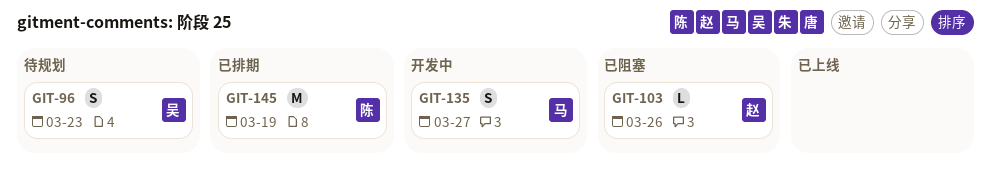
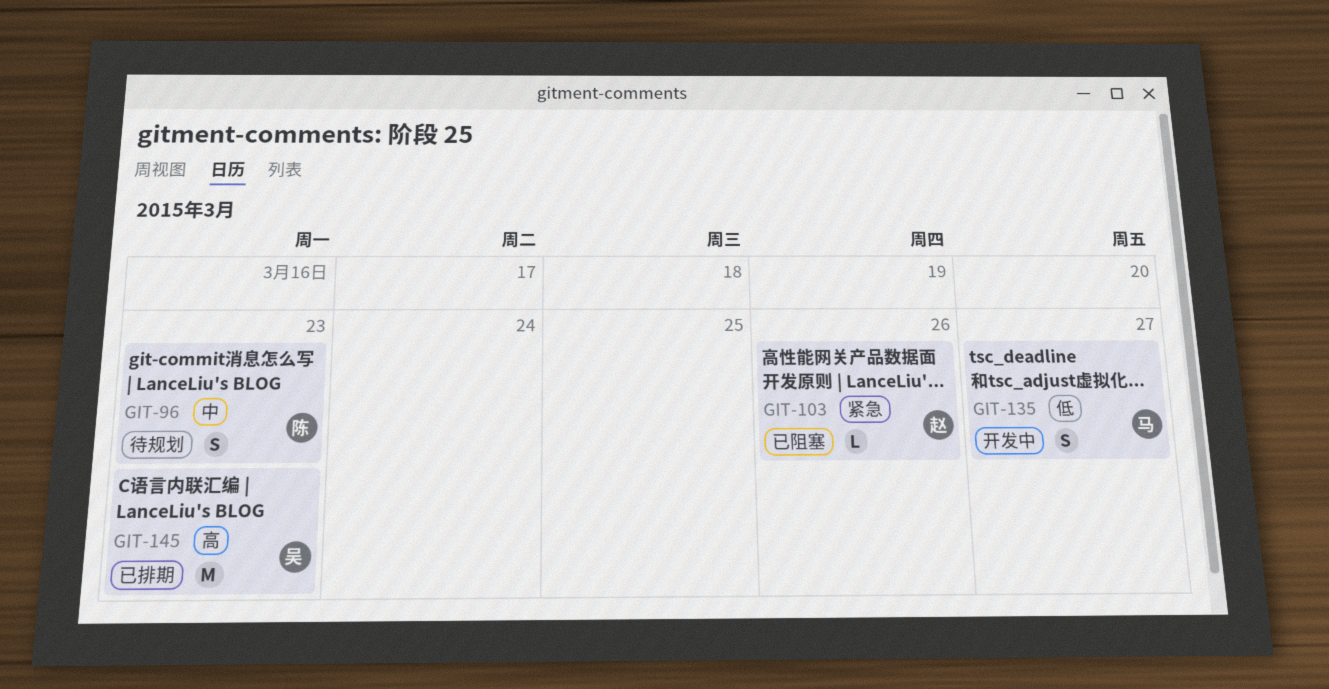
GIT-96, owner: 吴 -> 陈
GIT-145, owner: 陈 -> 吴
GIT-145, due: Mar 19 -> Mar 23

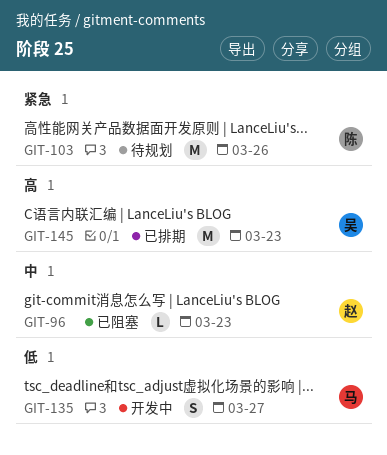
GIT-96, status: 待规划 -> 已阻塞
GIT-96, owner: 陈 -> 赵
GIT-96, estimate: S -> L
GIT-103, status: 已阻塞 -> 待规划
GIT-103, owner: 赵 -> 陈
GIT-103, estimate: L -> M

